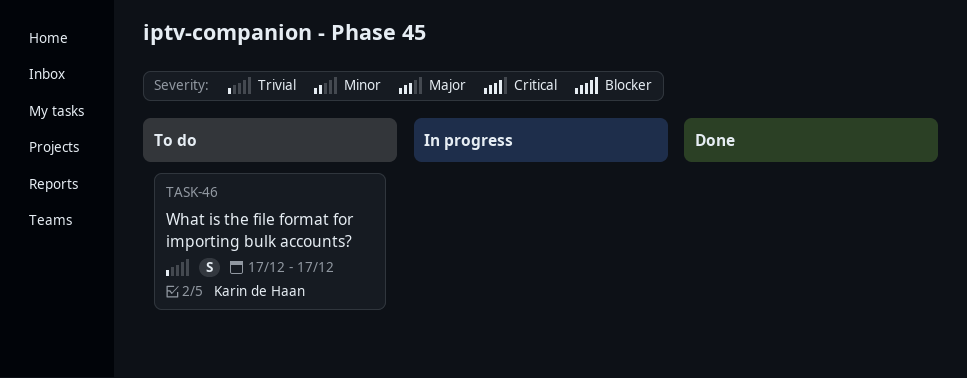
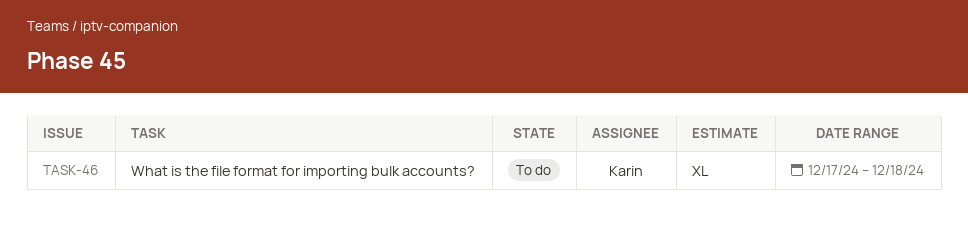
TASK-46, estimate: S -> XL
TASK-46, due: Dec 17 -> Dec 18

